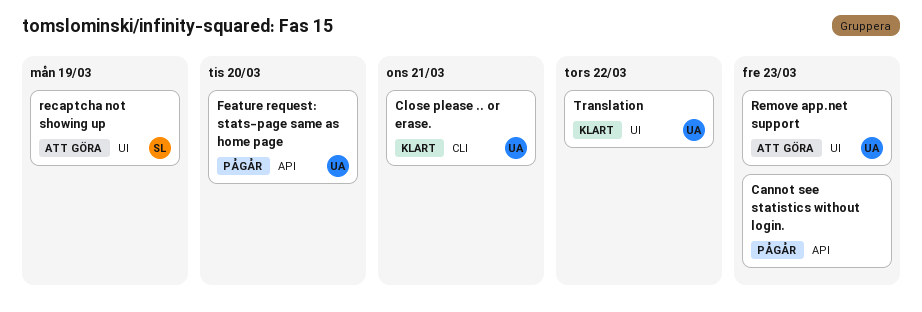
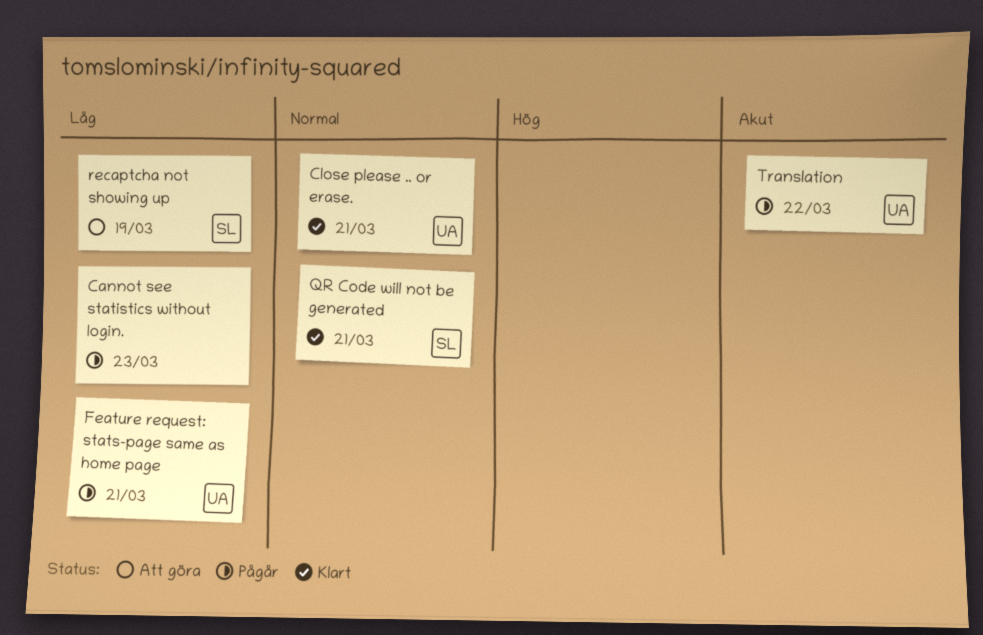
Feature request: stats-page same as home page, due: Mar 20 -> Mar 21
QR Code will not be generated: none -> present
Remove app.net support: present -> none
Translation, status: Klart -> Pågår

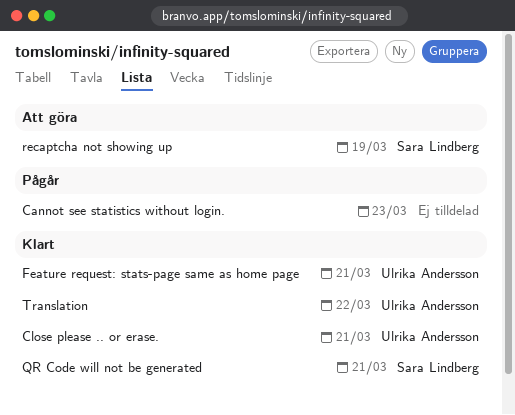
Feature request: stats-page same as home page, status: Pågår -> Klart
Translation, status: Pågår -> Klart

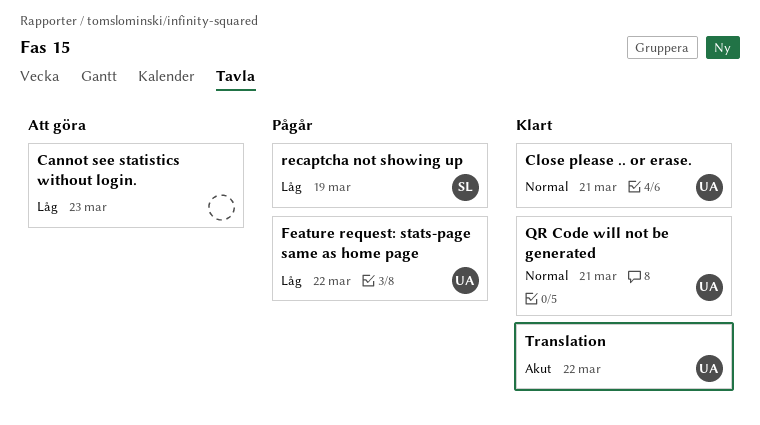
Cannot see statistics without login., status: Pågår -> Att göra
Feature request: stats-page same as home page, status: Klart -> Pågår
Feature request: stats-page same as home page, due: Mar 21 -> Mar 22
QR Code will not be generated, owner: Sara Lindberg -> Ulrika Andersson
recaptcha not showing up, status: Att göra -> Pågår

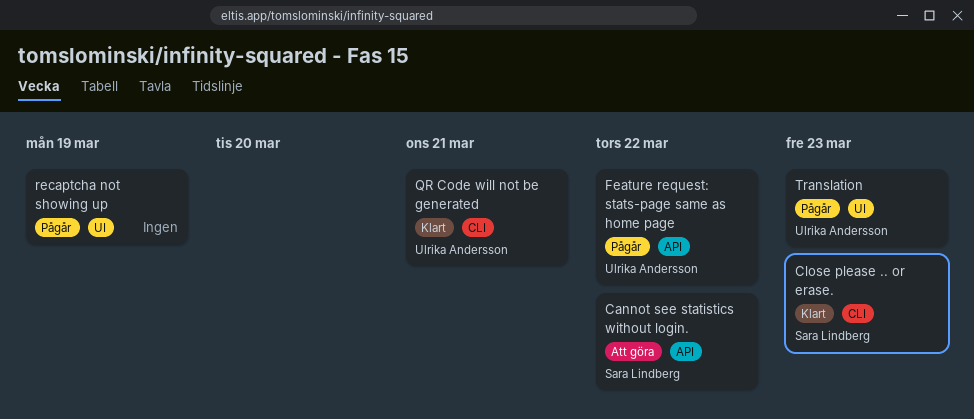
Cannot see statistics without login., owner: none -> Sara Lindberg
Cannot see statistics without login., due: Mar 23 -> Mar 22
Close please .. or erase., owner: Ulrika Andersson -> Sara Lindberg
Close please .. or erase., due: Mar 21 -> Mar 23
recaptcha not showing up, owner: Sara Lindberg -> none
Translation, status: Klart -> Pågår
Translation, due: Mar 22 -> Mar 23

